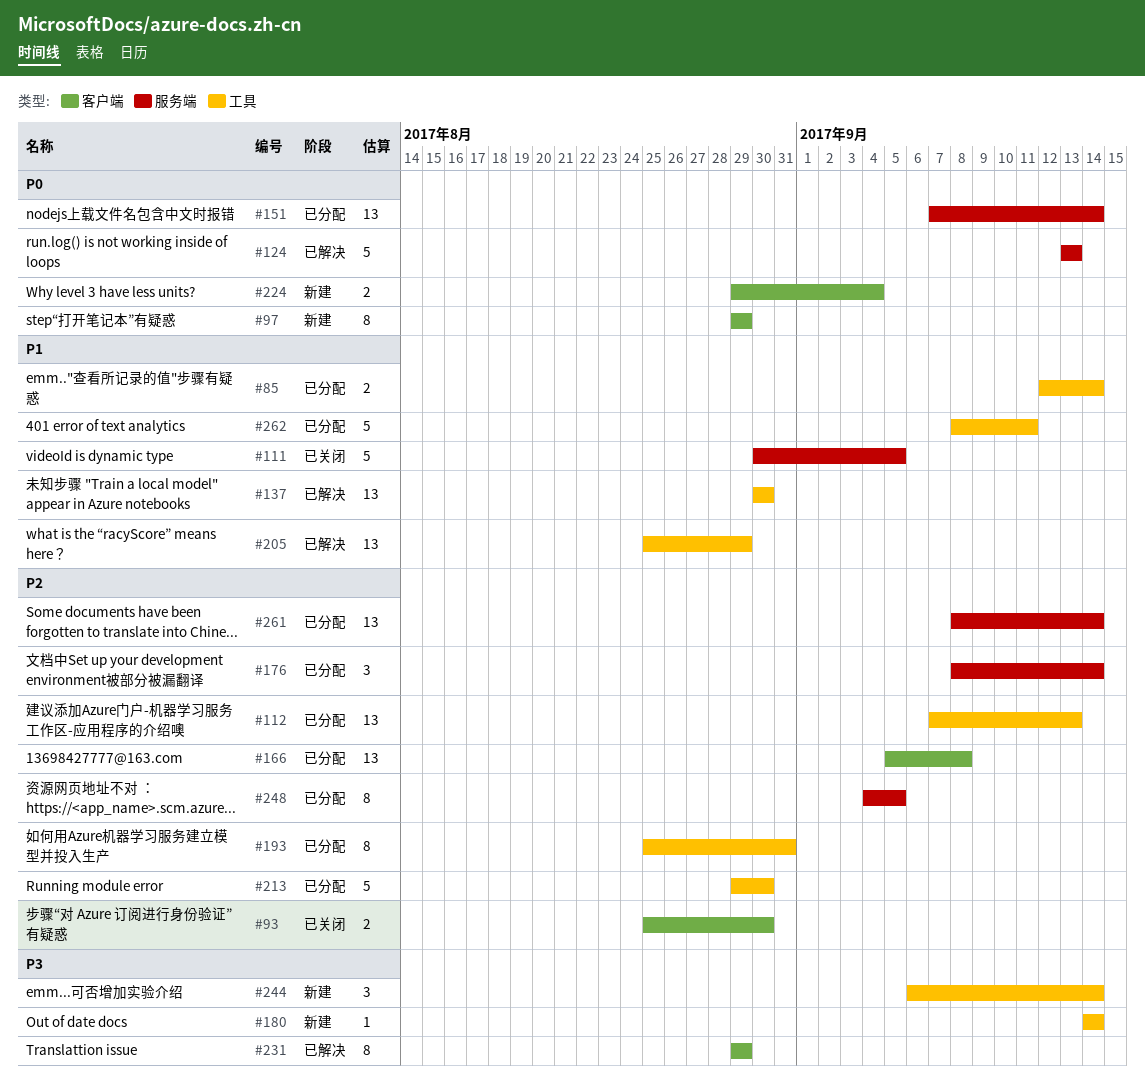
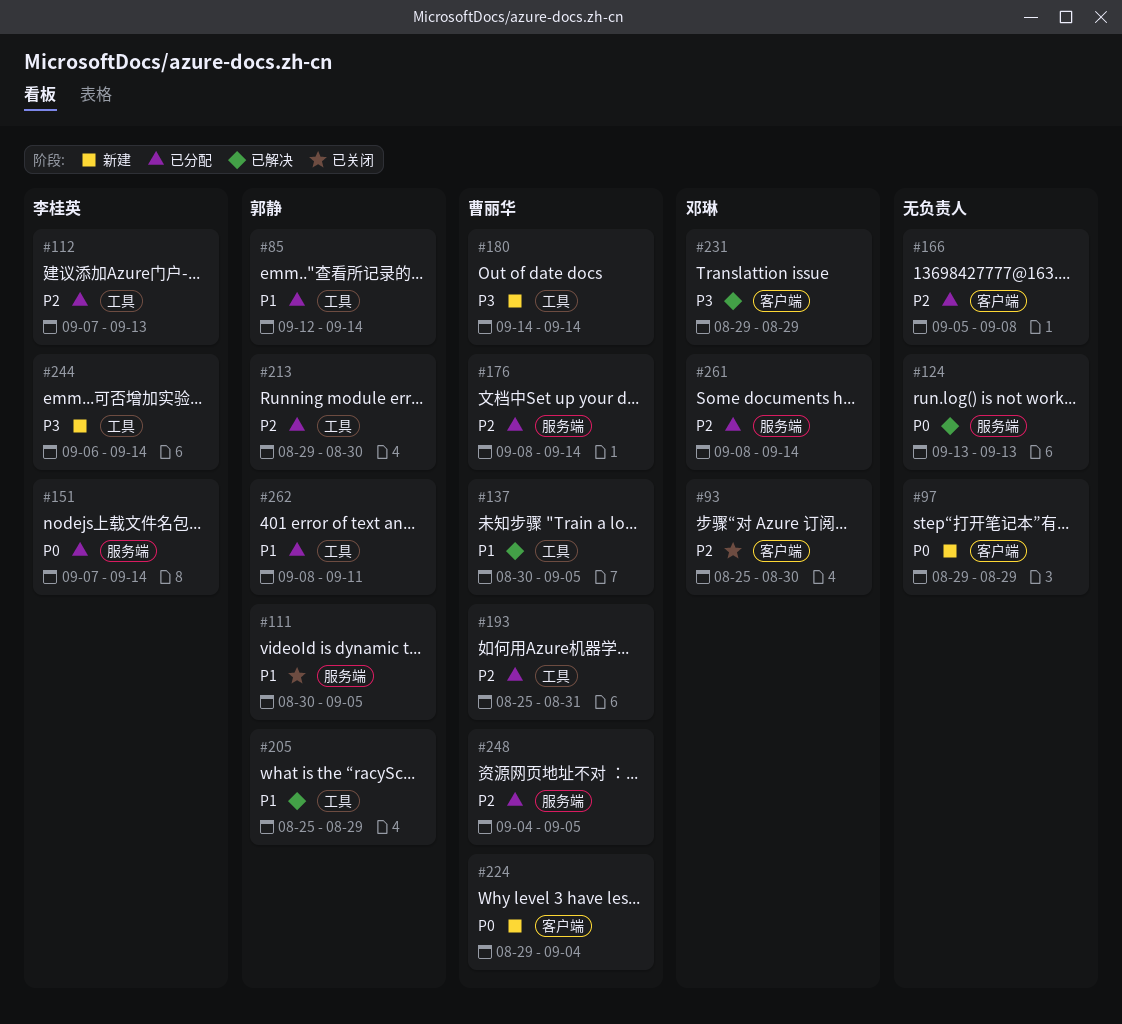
#137, due: Aug 30 -> Sep 5

